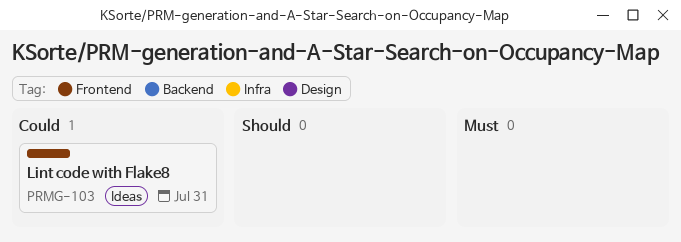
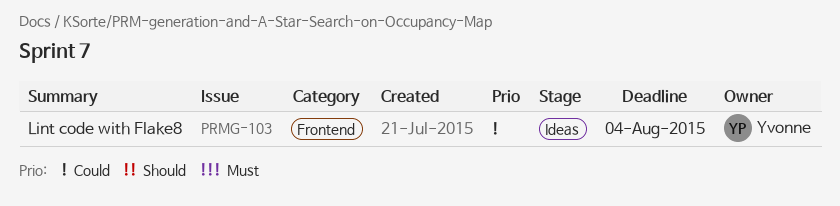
PRMG-103, due: Jul 31 -> Aug 4

